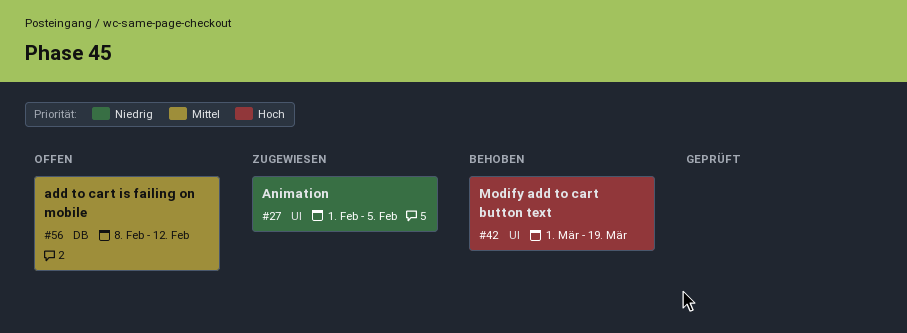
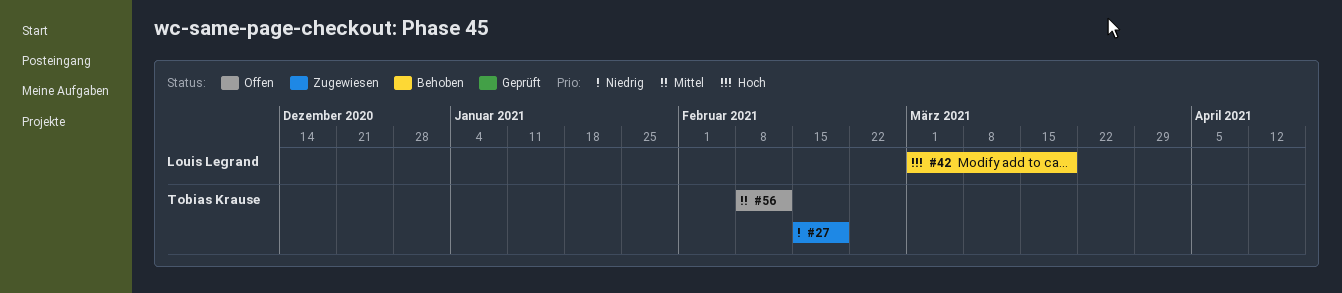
#27, start: Feb 1 -> Feb 15
#27, due: Feb 5 -> Feb 19

